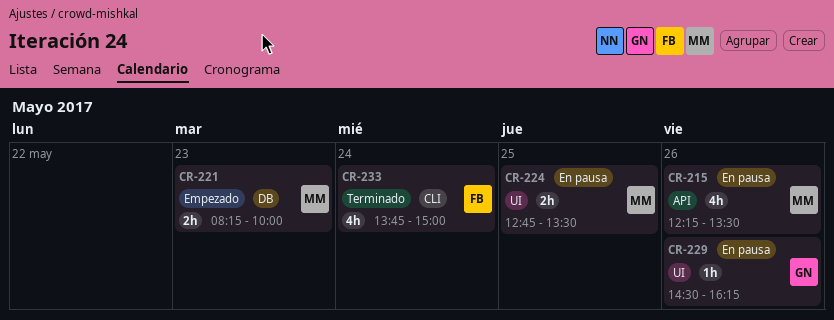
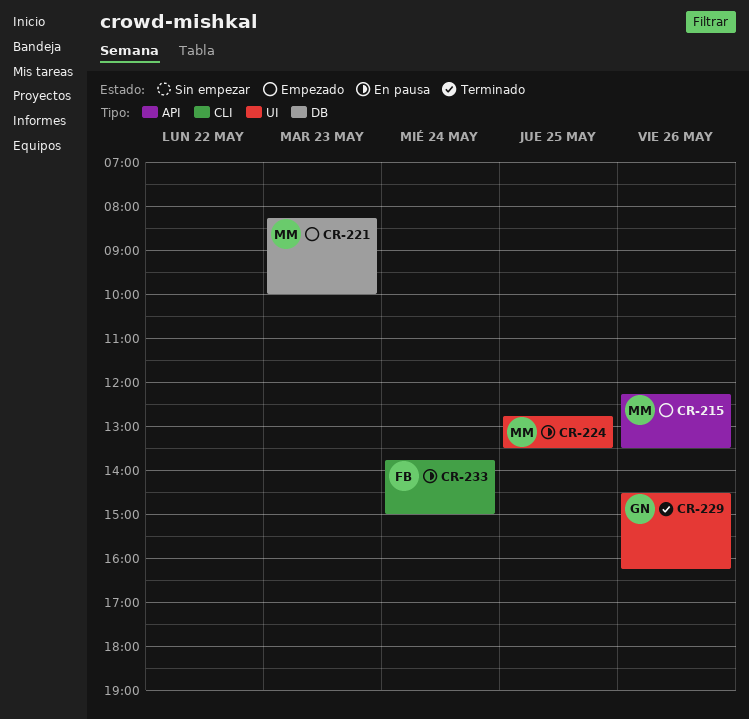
CR-215, status: En pausa -> Empezado
CR-229, status: En pausa -> Terminado
CR-233, status: Terminado -> En pausa

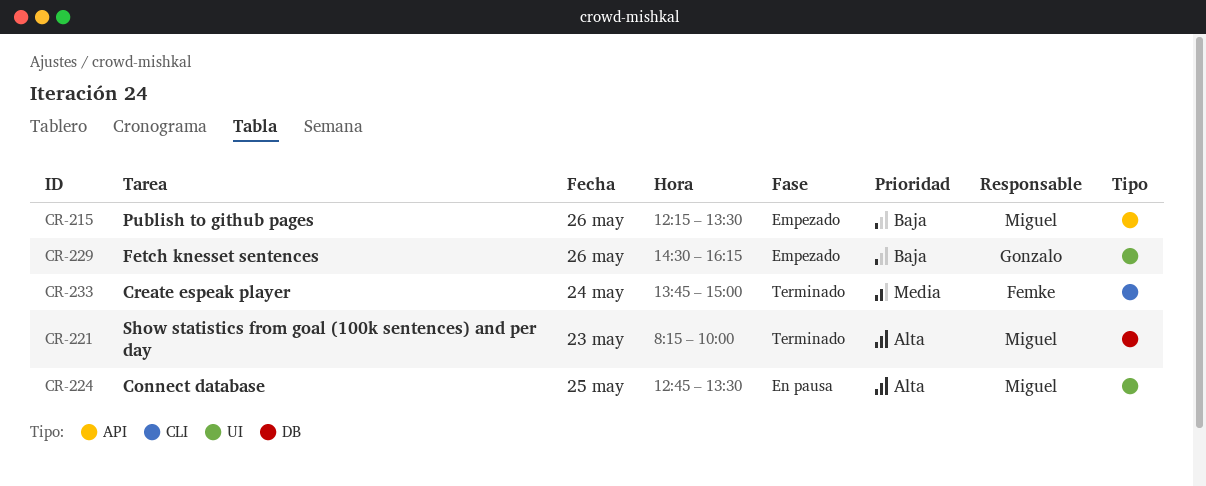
CR-221, status: Empezado -> Terminado
CR-229, status: Terminado -> Empezado
CR-233, status: En pausa -> Terminado

